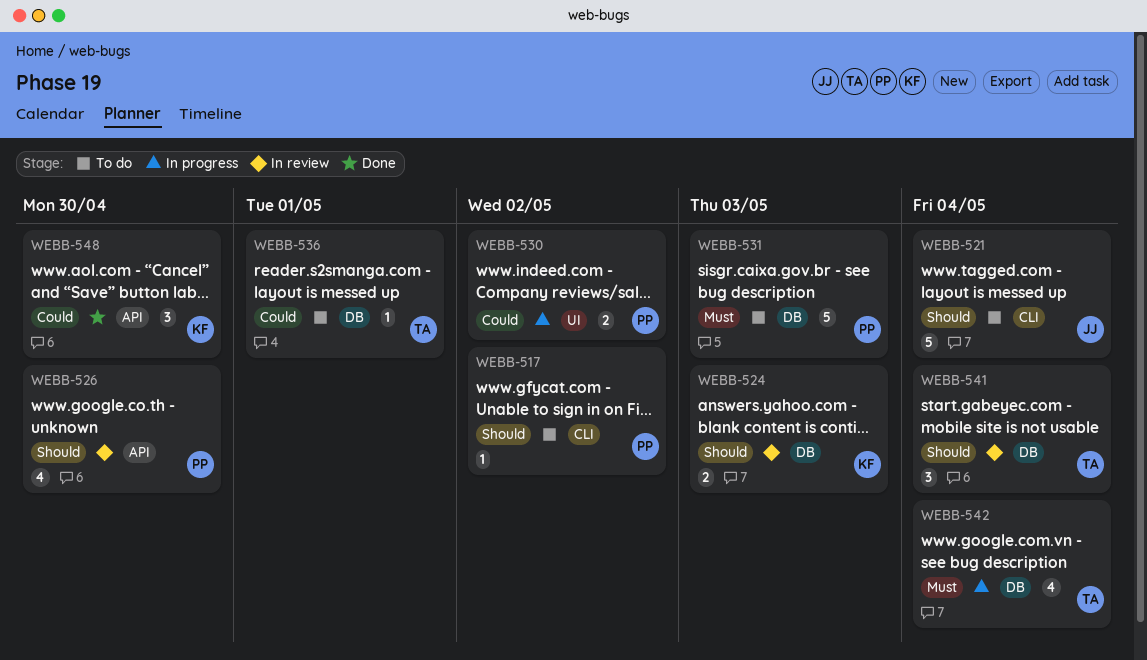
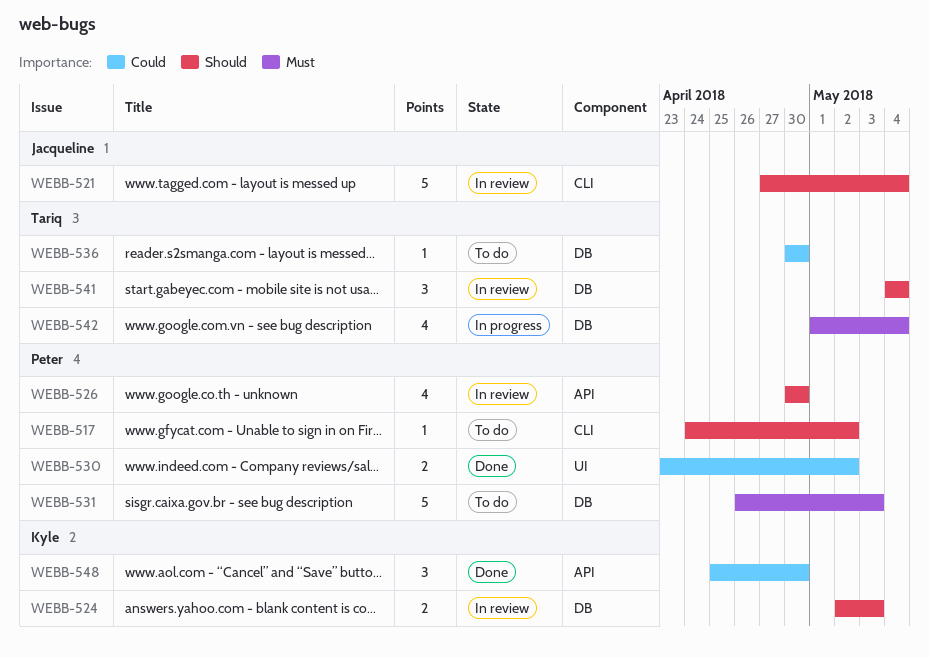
WEBB-521, status: To do -> In review
WEBB-530, status: In progress -> Done
WEBB-536, due: May 1 -> Apr 30

